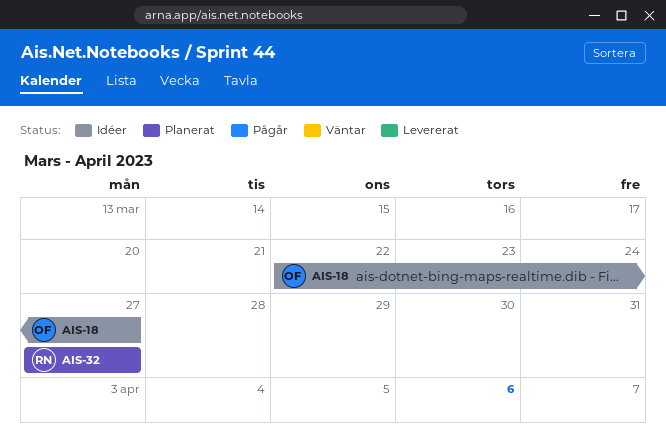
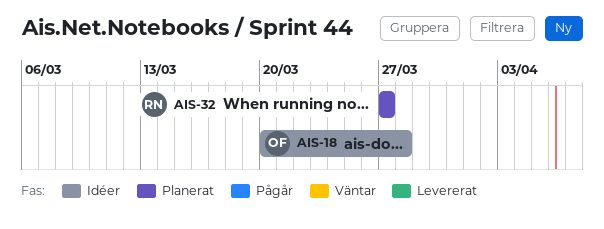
AIS-18, start: Mar 22 -> Mar 20
AIS-18, due: Mar 27 -> Mar 28

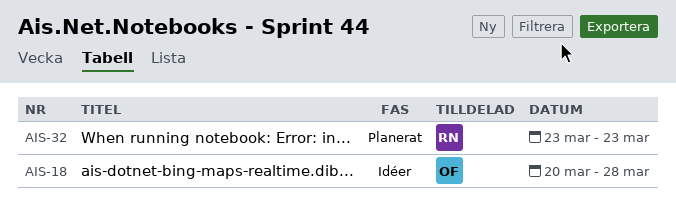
AIS-32, start: Mar 27 -> Mar 23
AIS-32, due: Mar 27 -> Mar 23

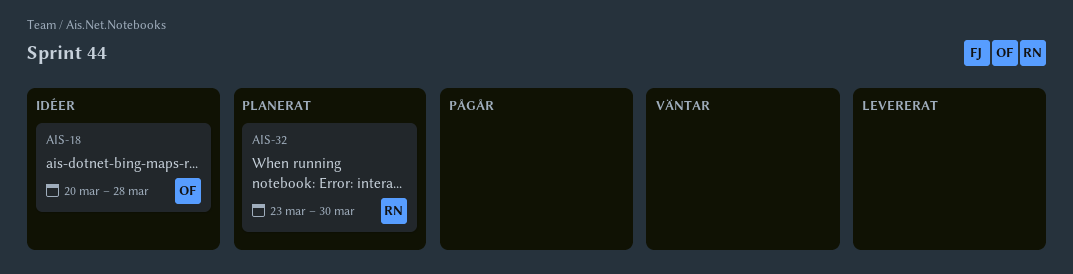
AIS-32, due: Mar 23 -> Mar 30

